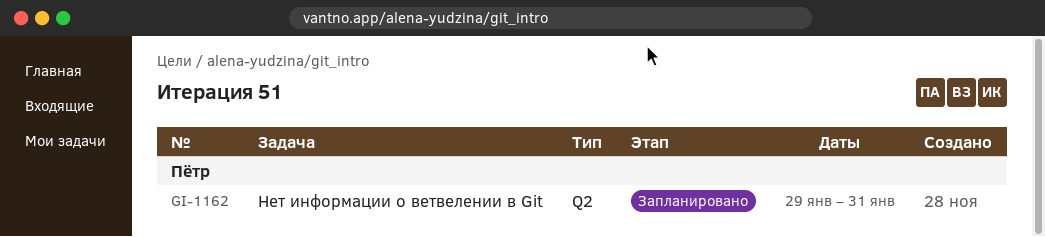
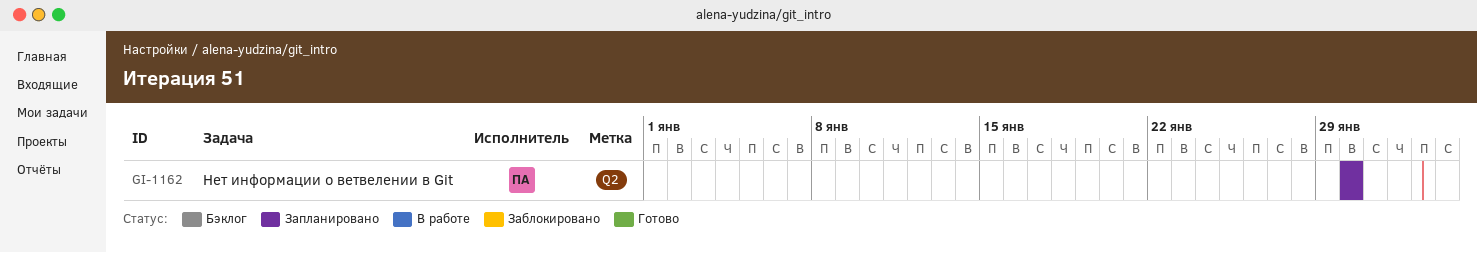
GI-1162, start: Jan 29 -> Jan 30
GI-1162, due: Jan 31 -> Jan 30

